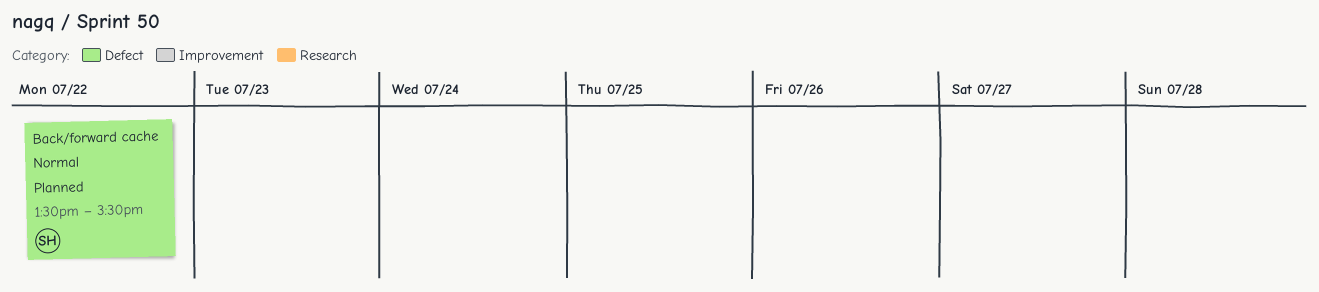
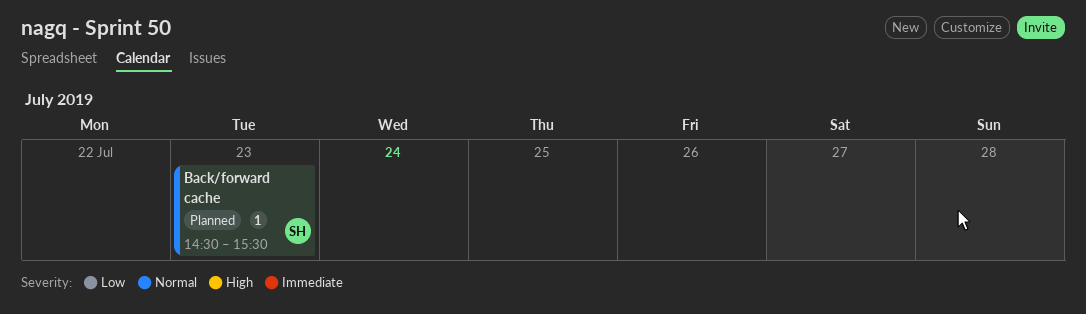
Back/forward cache, day: Jul 22 -> Jul 23
Back/forward cache, begins: 13:30 -> 14:30

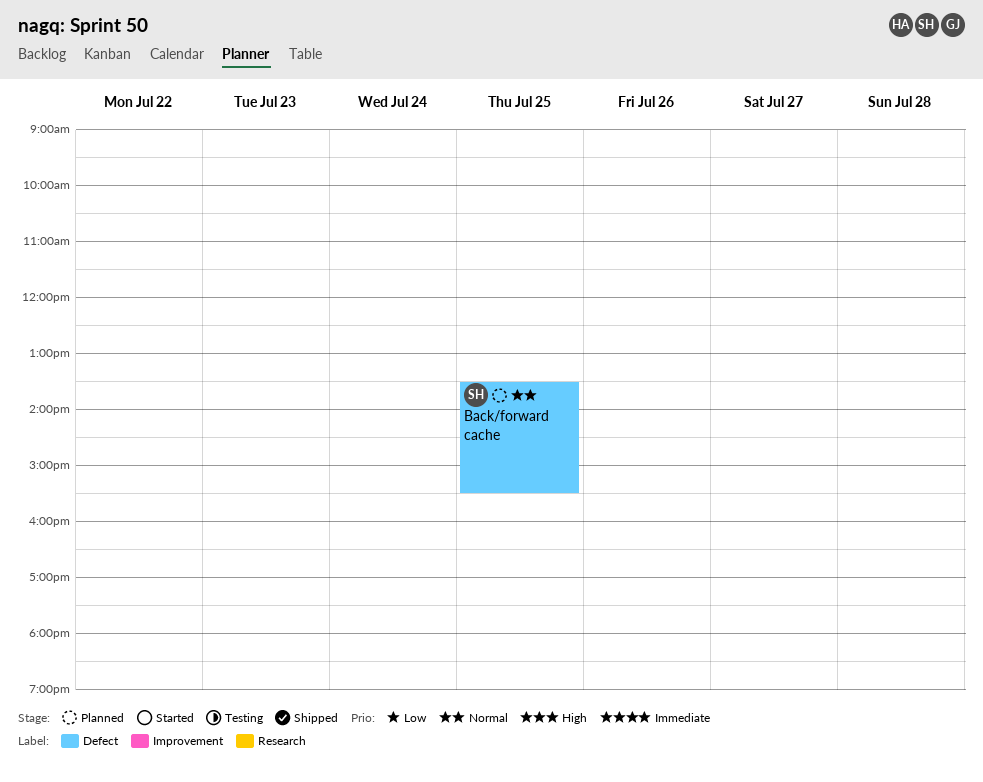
Back/forward cache, day: Jul 23 -> Jul 25
Back/forward cache, begins: 14:30 -> 13:30

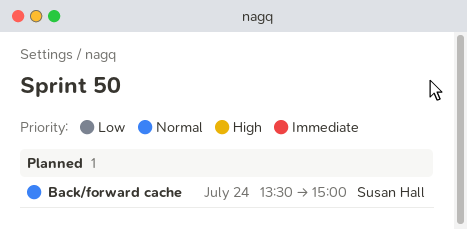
Back/forward cache, day: Jul 25 -> Jul 24
Back/forward cache, ends: 15:30 -> 15:00

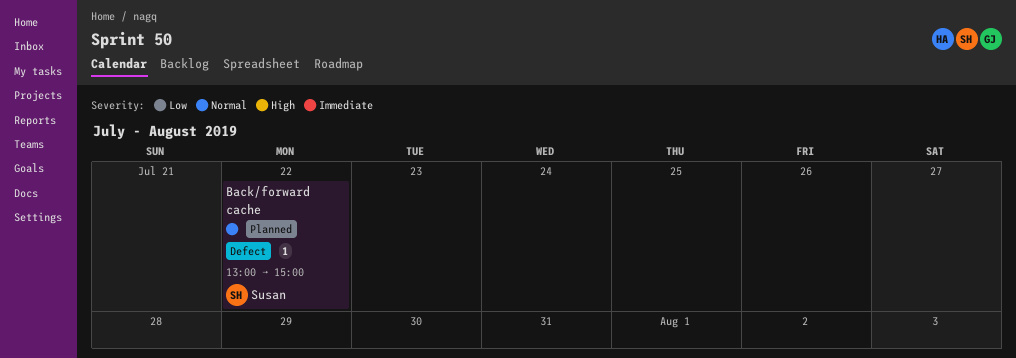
Back/forward cache, day: Jul 24 -> Jul 22
Back/forward cache, begins: 13:30 -> 13:00

